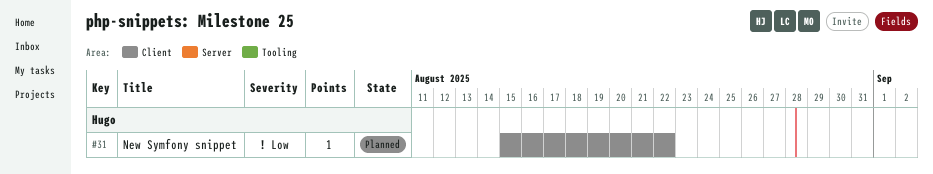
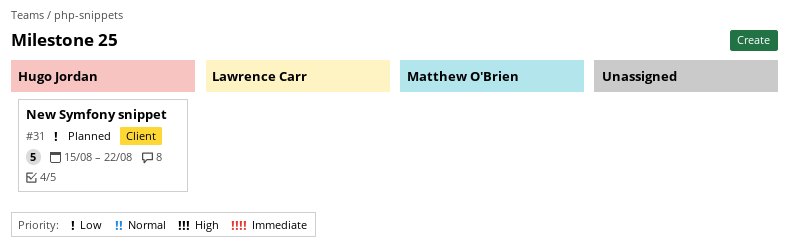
#31, estimate: 1 -> 5

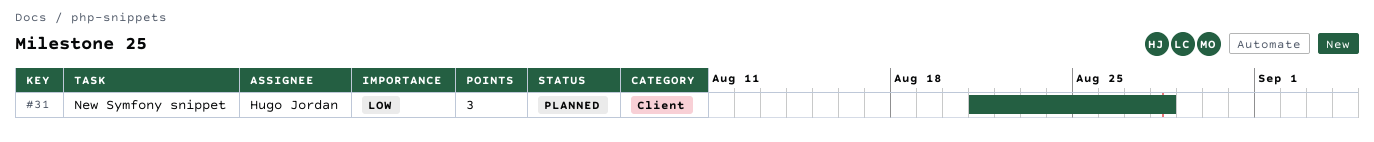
#31, estimate: 5 -> 3
#31, start: Aug 15 -> Aug 21
#31, due: Aug 22 -> Aug 28

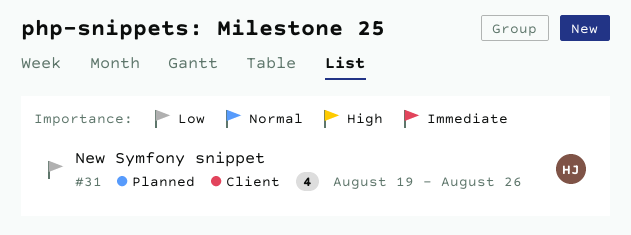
#31, estimate: 3 -> 4
#31, start: Aug 21 -> Aug 19
#31, due: Aug 28 -> Aug 26

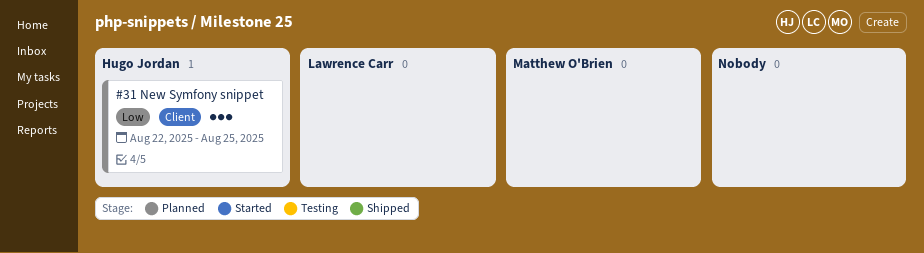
#31, estimate: 4 -> 3
#31, start: Aug 19 -> Aug 22
#31, due: Aug 26 -> Aug 25

